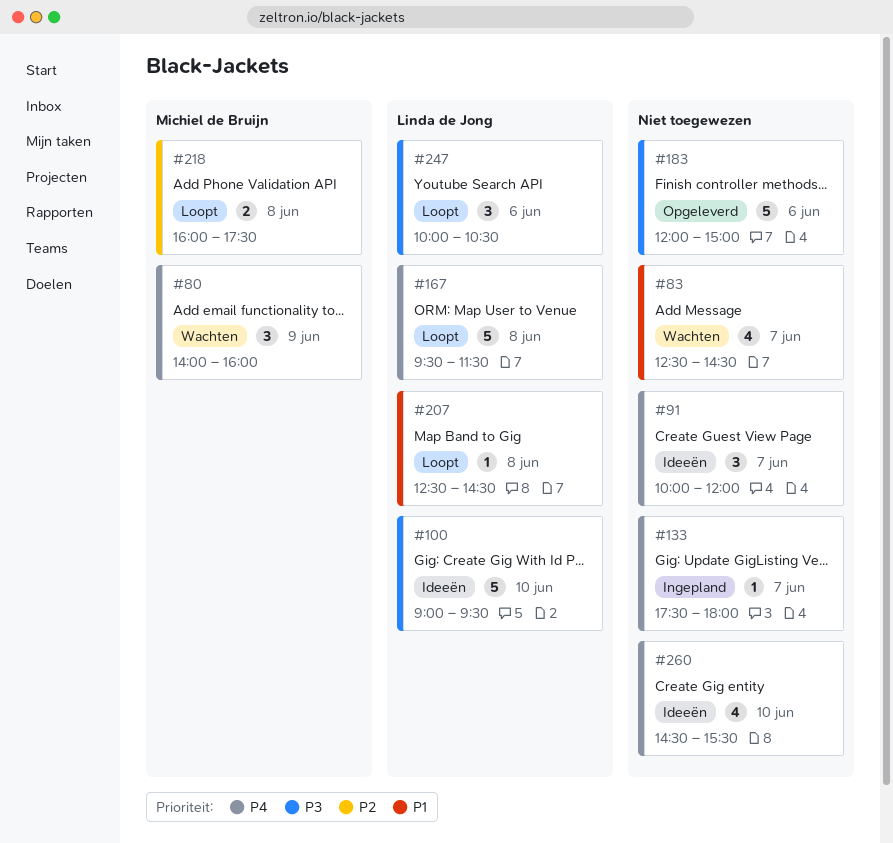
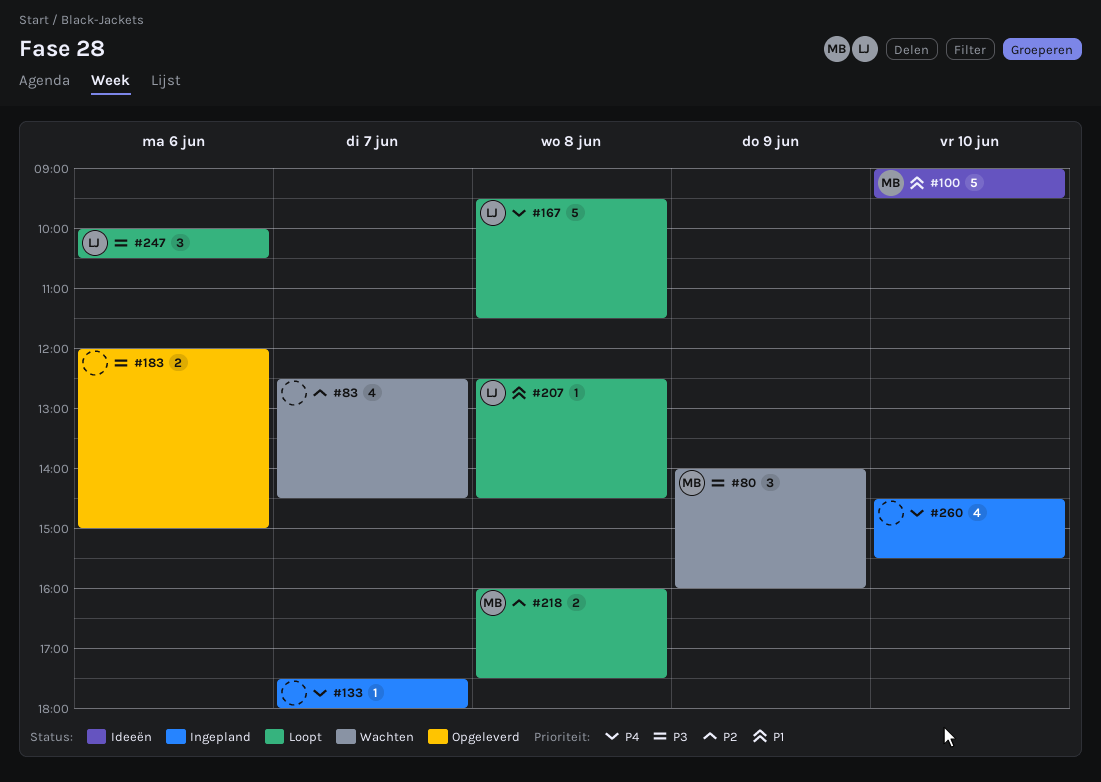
#80, priority: P4 -> P3
#83, priority: P1 -> P2
#91: present -> none
#100, owner: Linda de Jong -> Michiel de Bruijn
#100, priority: P3 -> P1
#183, estimate: 5 -> 2
#260, status: Ideeën -> Ingepland

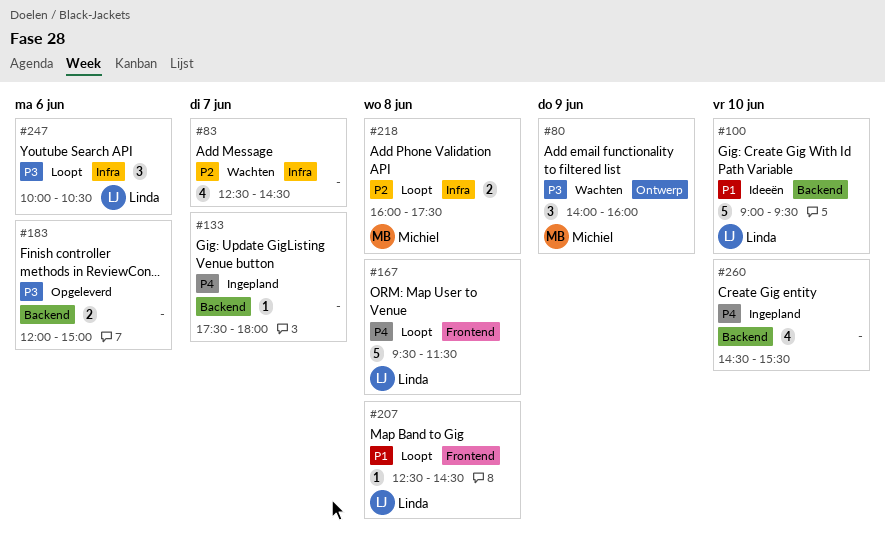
#100, owner: Michiel -> Linda

